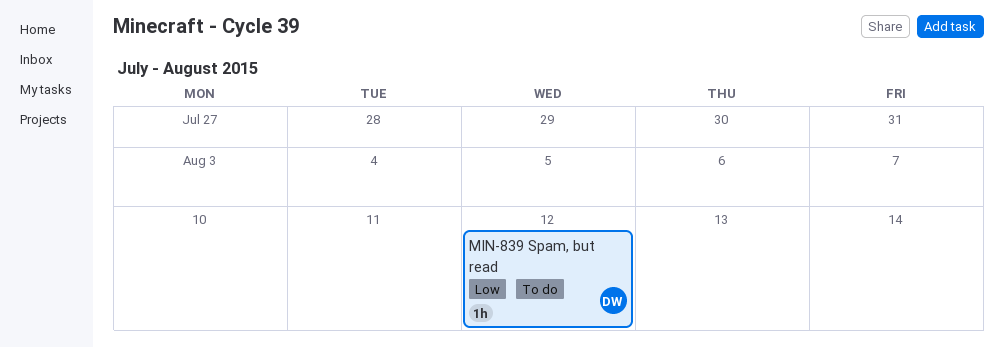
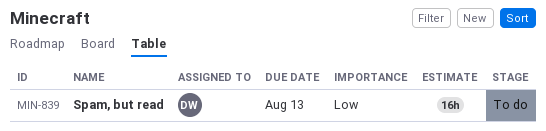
MIN-839, estimate: 1h -> 16h
MIN-839, due: Aug 12 -> Aug 13

